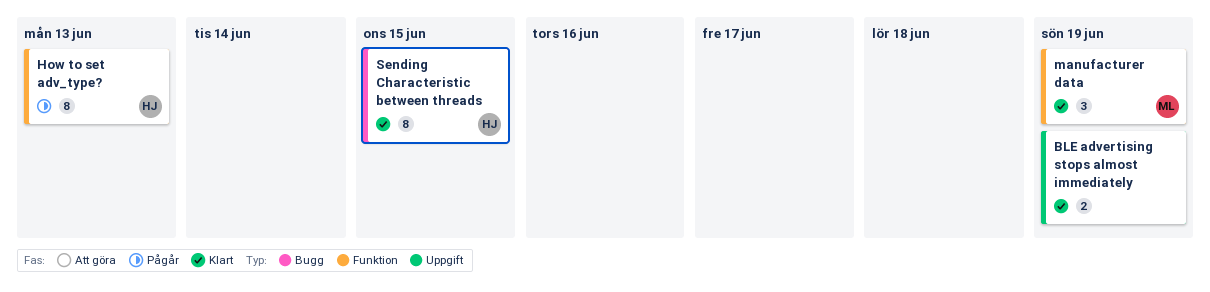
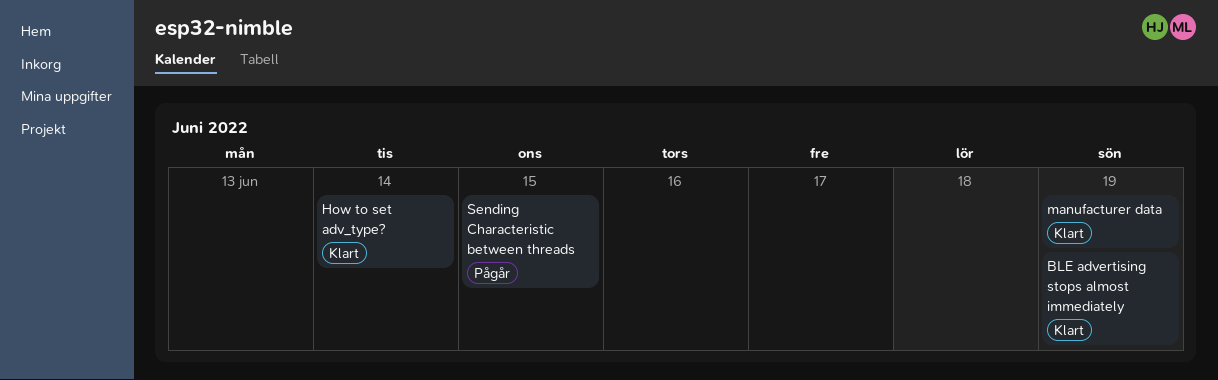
How to set adv_type?, status: Pågår -> Klart
How to set adv_type?, due: Jun 13 -> Jun 14
Sending Characteristic between threads, status: Klart -> Pågår

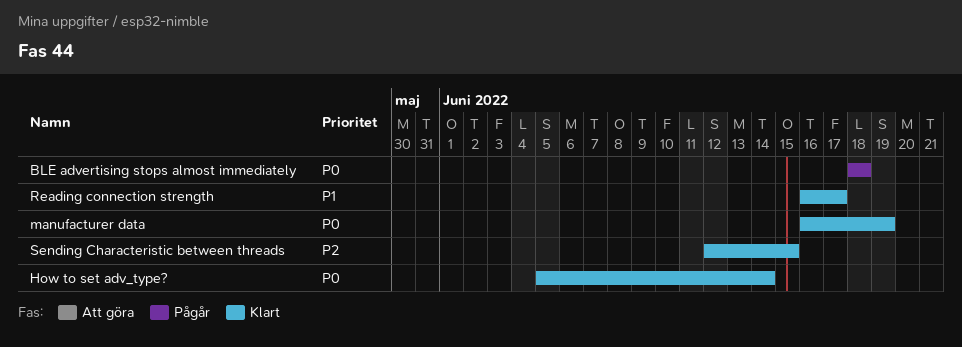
BLE advertising stops almost immediately, status: Klart -> Pågår
BLE advertising stops almost immediately, due: Jun 19 -> Jun 18
Reading connection strength: none -> present
Sending Characteristic between threads, status: Pågår -> Klart

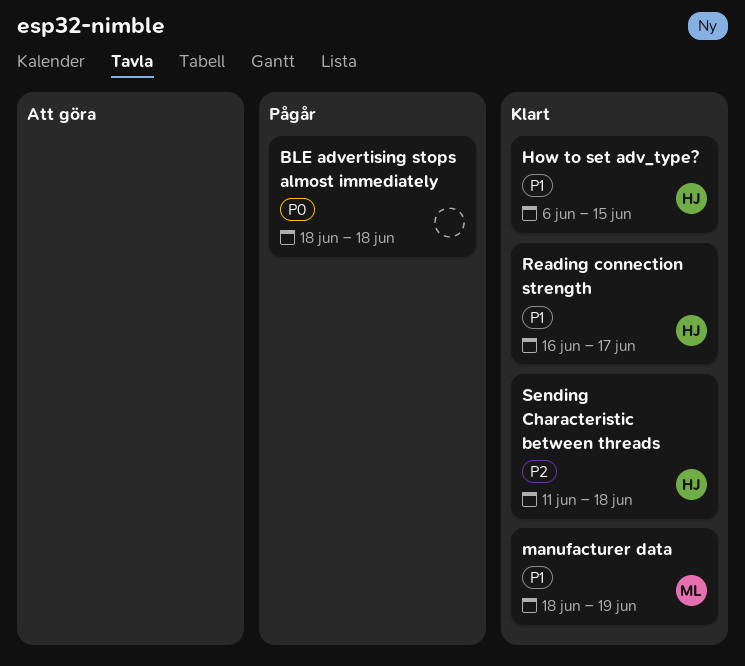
How to set adv_type?, priority: P0 -> P1
How to set adv_type?, start: Jun 5 -> Jun 6
How to set adv_type?, due: Jun 14 -> Jun 15
manufacturer data, priority: P0 -> P1
manufacturer data, start: Jun 16 -> Jun 18
Sending Characteristic between threads, start: Jun 12 -> Jun 11
Sending Characteristic between threads, due: Jun 15 -> Jun 18

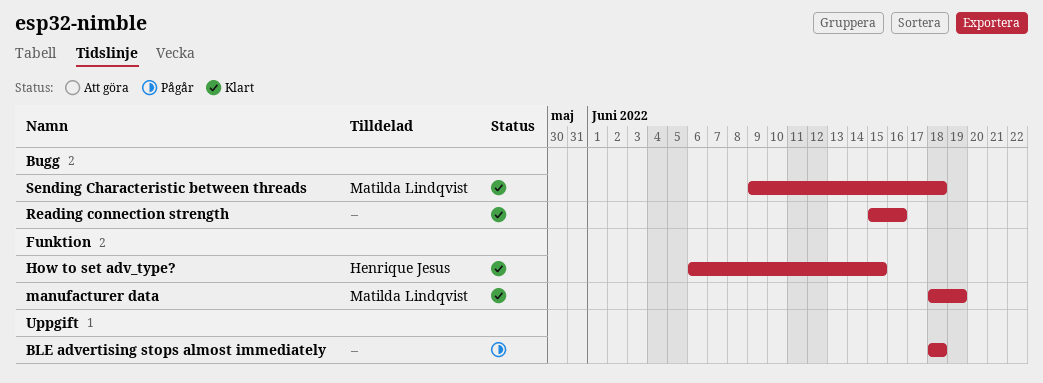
Reading connection strength, owner: Henrique Jesus -> none
Reading connection strength, start: Jun 16 -> Jun 15
Reading connection strength, due: Jun 17 -> Jun 16
Sending Characteristic between threads, owner: Henrique Jesus -> Matilda Lindqvist
Sending Characteristic between threads, start: Jun 11 -> Jun 9

